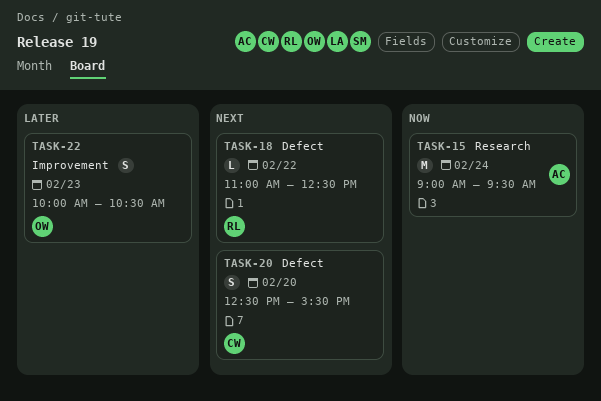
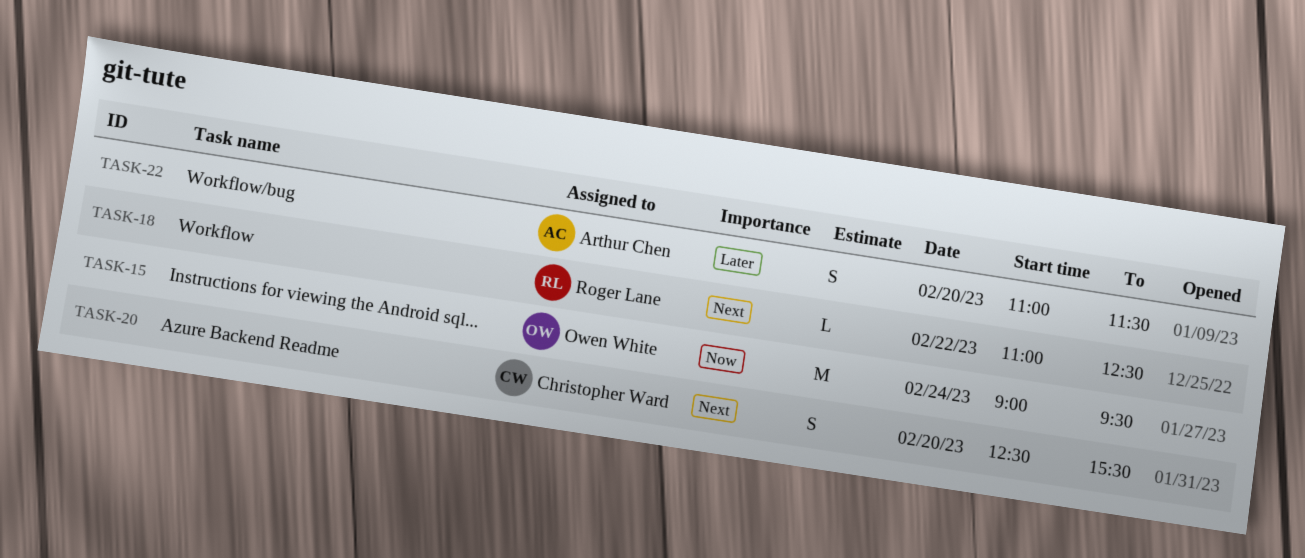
TASK-15, owner: Arthur Chen -> Owen White
TASK-22, owner: Owen White -> Arthur Chen
TASK-22, day: Feb 23 -> Feb 20
TASK-22, begins: 10:00 -> 11:00
TASK-22, ends: 10:30 -> 11:30

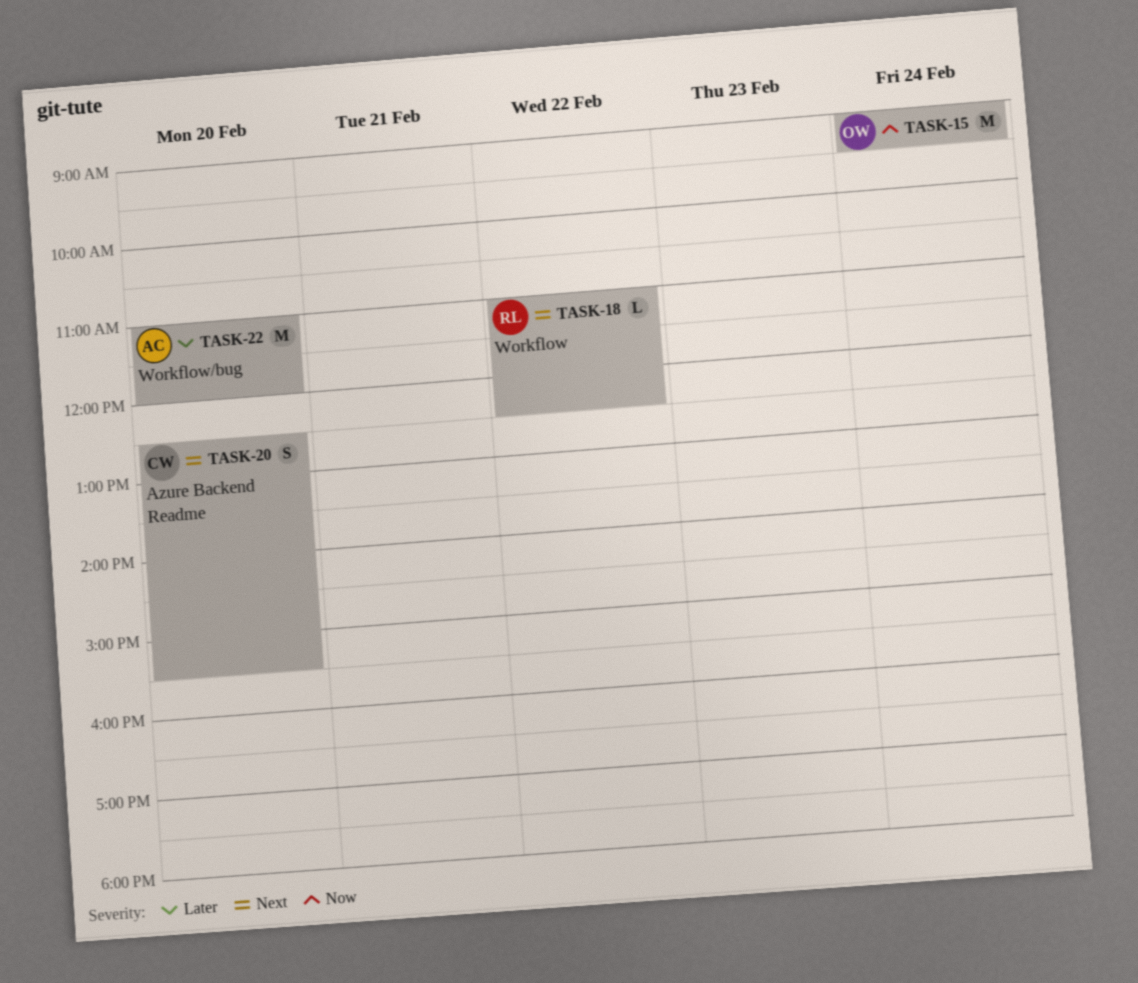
TASK-22, estimate: S -> M
TASK-22, ends: 11:30 -> 12:00

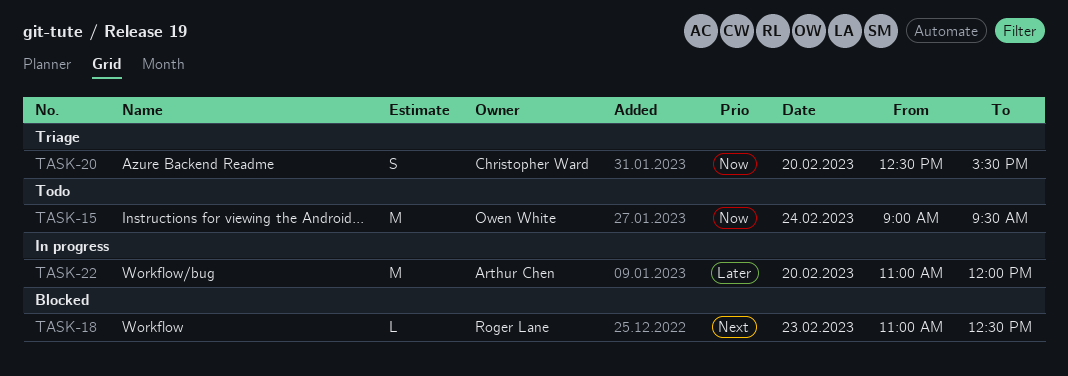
TASK-18, day: Feb 22 -> Feb 23
TASK-20, priority: Next -> Now

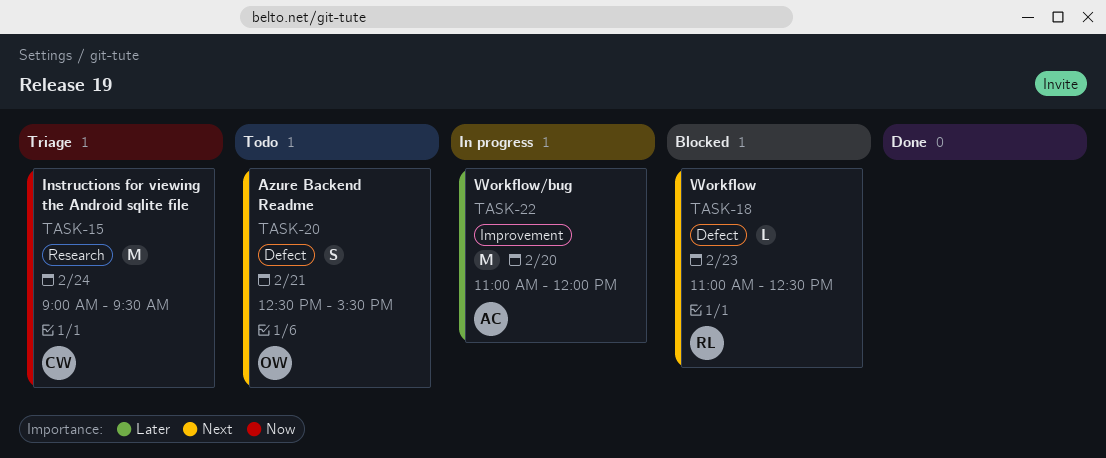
TASK-15, status: Todo -> Triage
TASK-15, owner: Owen White -> Christopher Ward
TASK-20, status: Triage -> Todo
TASK-20, owner: Christopher Ward -> Owen White
TASK-20, priority: Now -> Next
TASK-20, day: Feb 20 -> Feb 21

